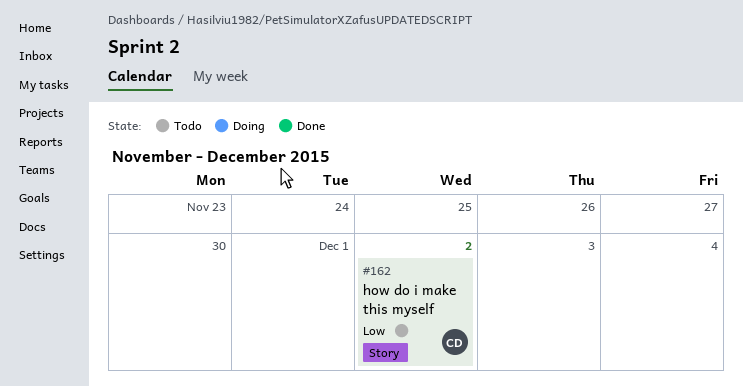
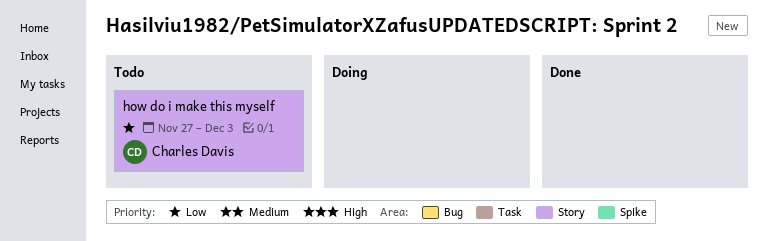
how do i make this myself, due: Dec 2 -> Dec 3

